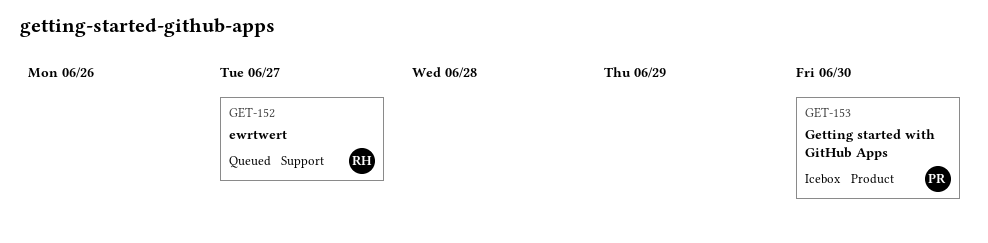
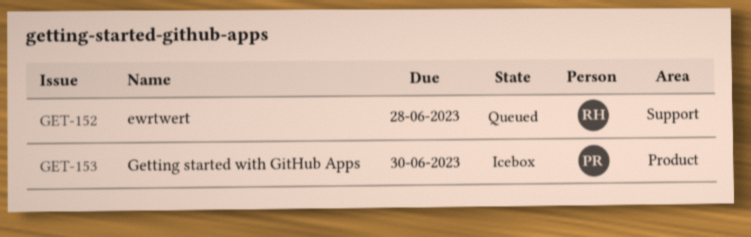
GET-152, due: Jun 27 -> Jun 28

